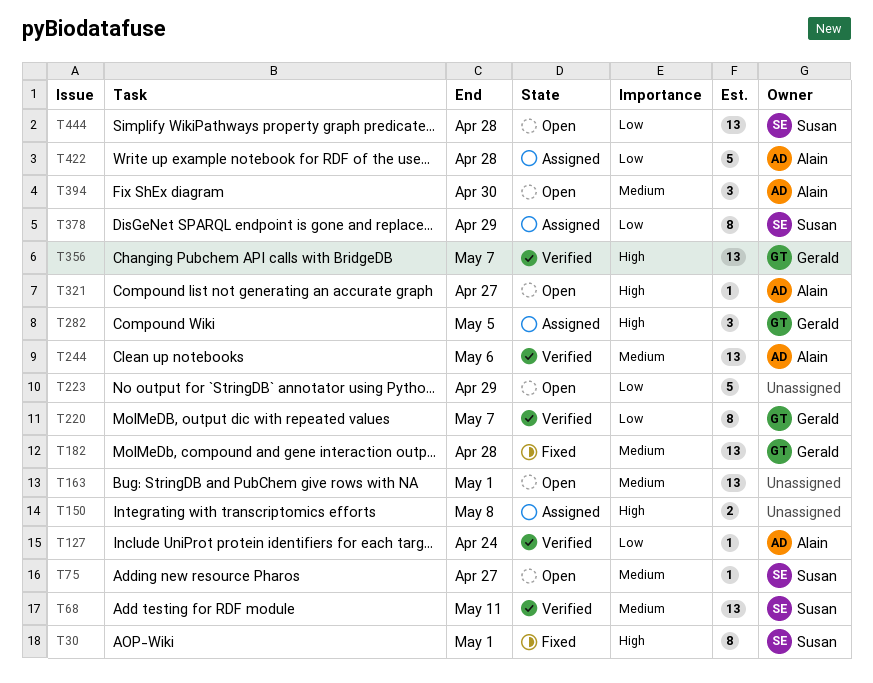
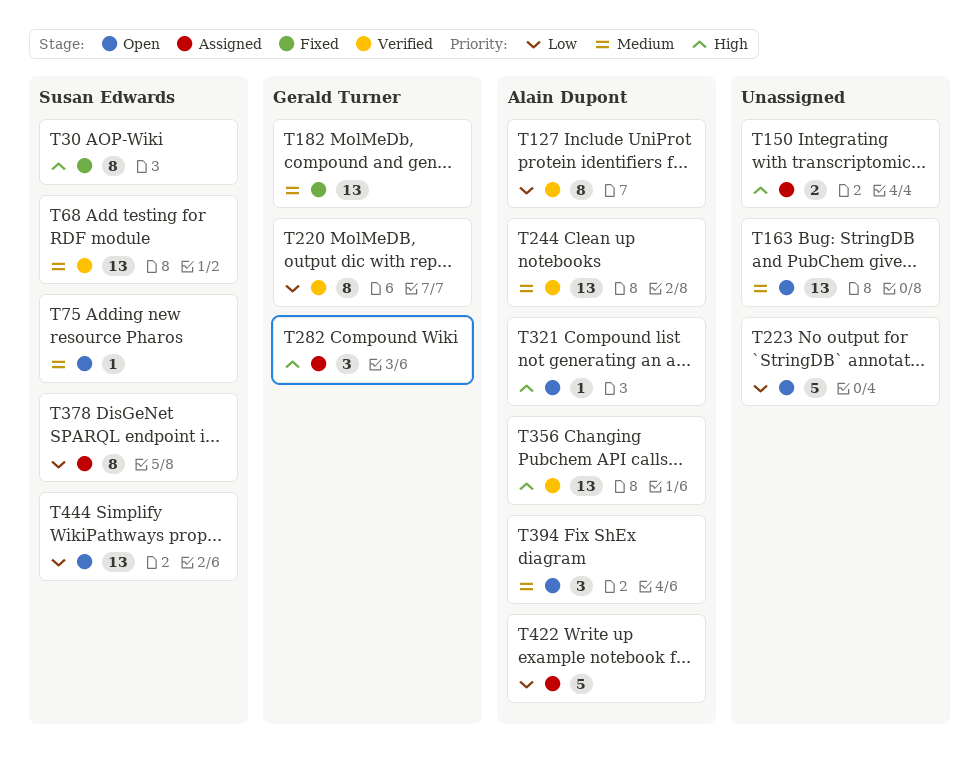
T127, estimate: 1 -> 8
T356, owner: Gerald Turner -> Alain Dupont

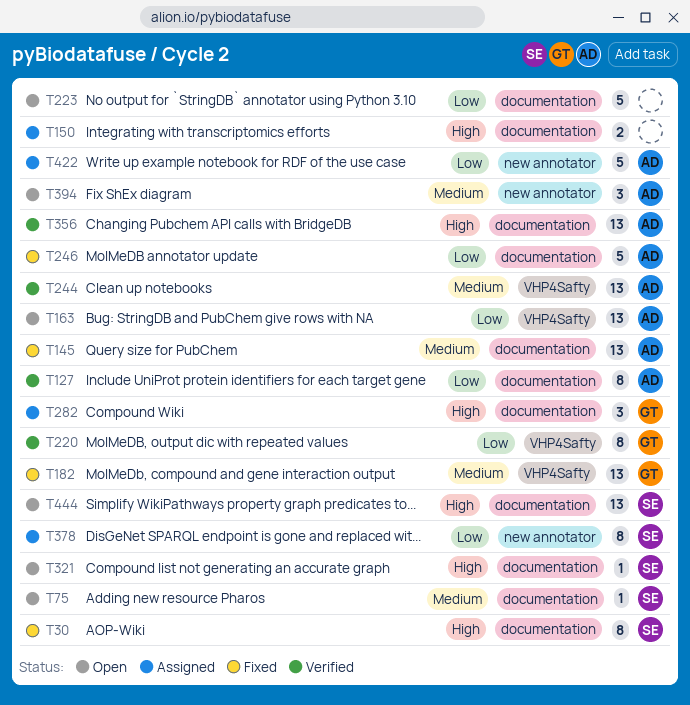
T68: present -> none
T145: none -> present
T163, owner: none -> Alain Dupont
T163, priority: Medium -> Low
T246: none -> present
T321, owner: Alain Dupont -> Susan Edwards
T444, priority: Low -> High

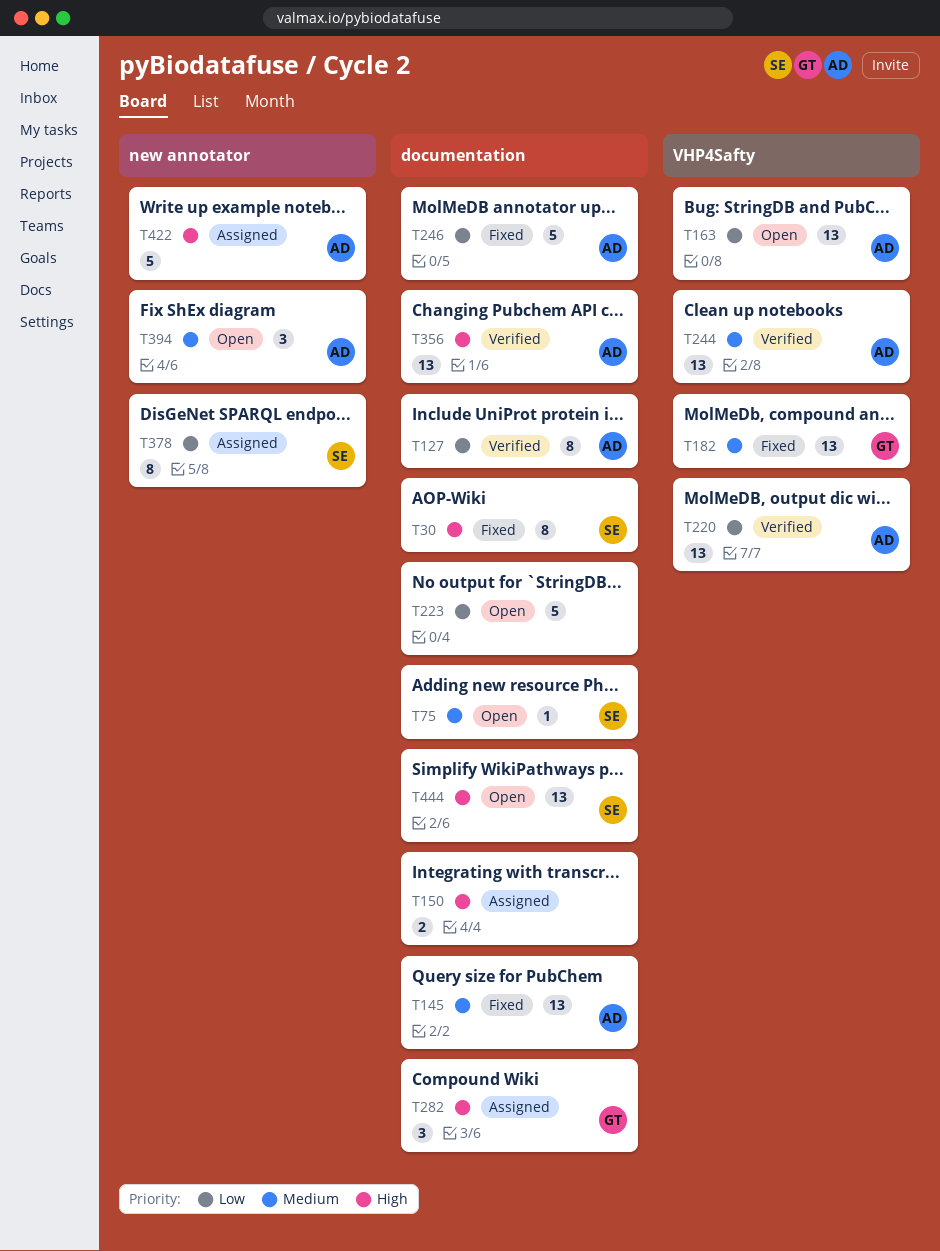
T220, owner: GT -> AD
T220, estimate: 8 -> 13
T321: present -> none
T422, priority: Low -> High

